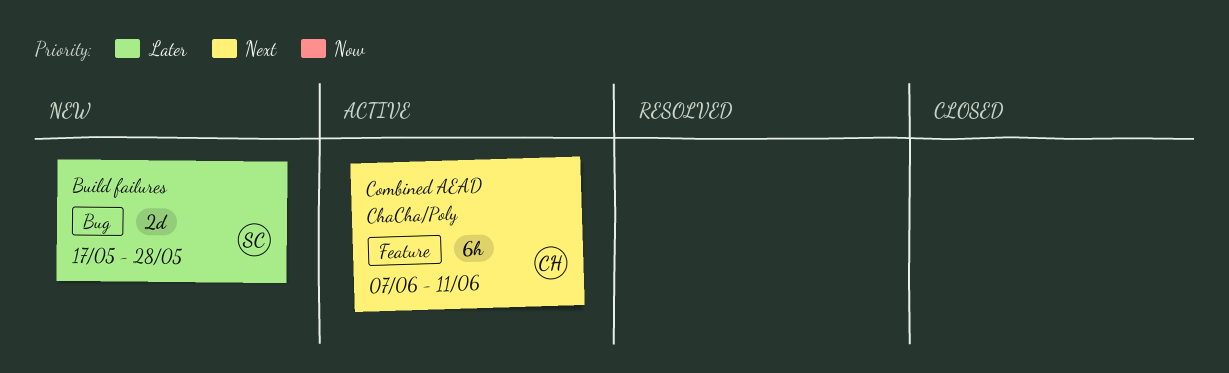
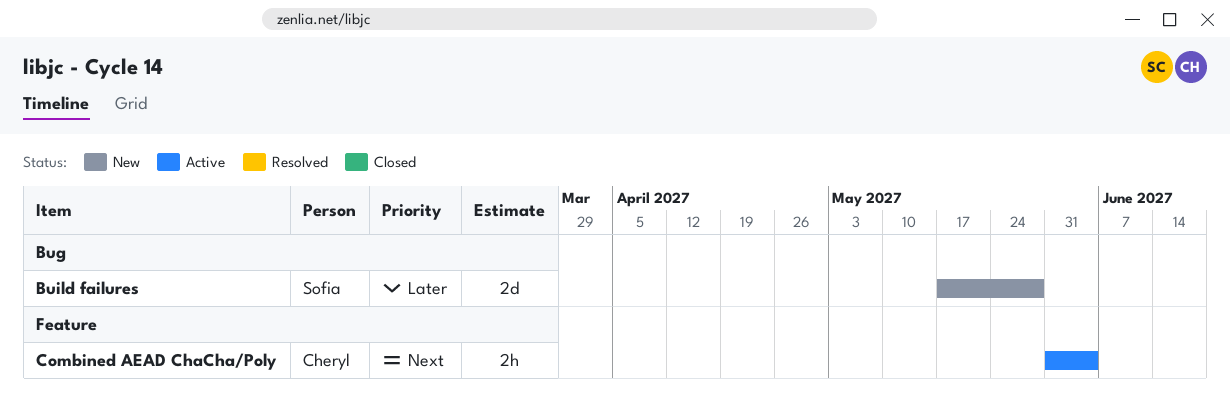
Combined AEAD ChaCha/Poly, estimate: 6h -> 2h
Combined AEAD ChaCha/Poly, start: Jun 7 -> May 31
Combined AEAD ChaCha/Poly, due: Jun 11 -> Jun 4

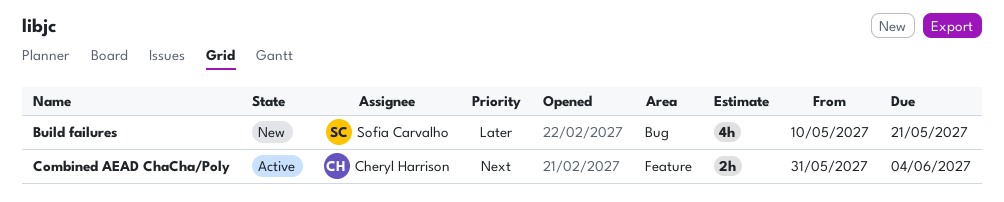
Build failures, estimate: 2d -> 4h
Build failures, start: May 17 -> May 10
Build failures, due: May 28 -> May 21

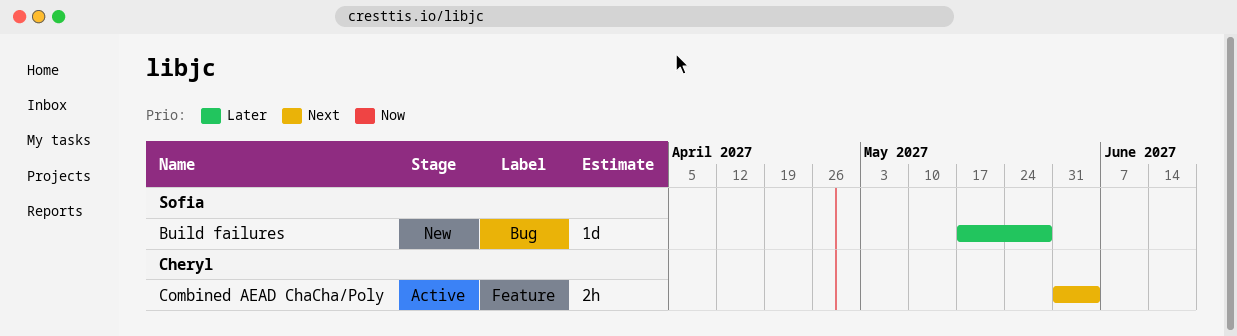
Build failures, estimate: 4h -> 1d
Build failures, start: May 10 -> May 17
Build failures, due: May 21 -> May 28

